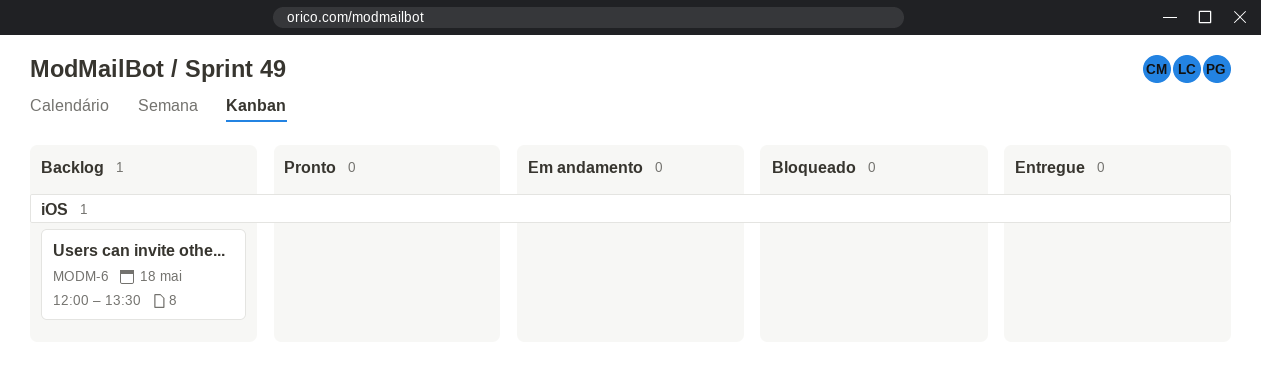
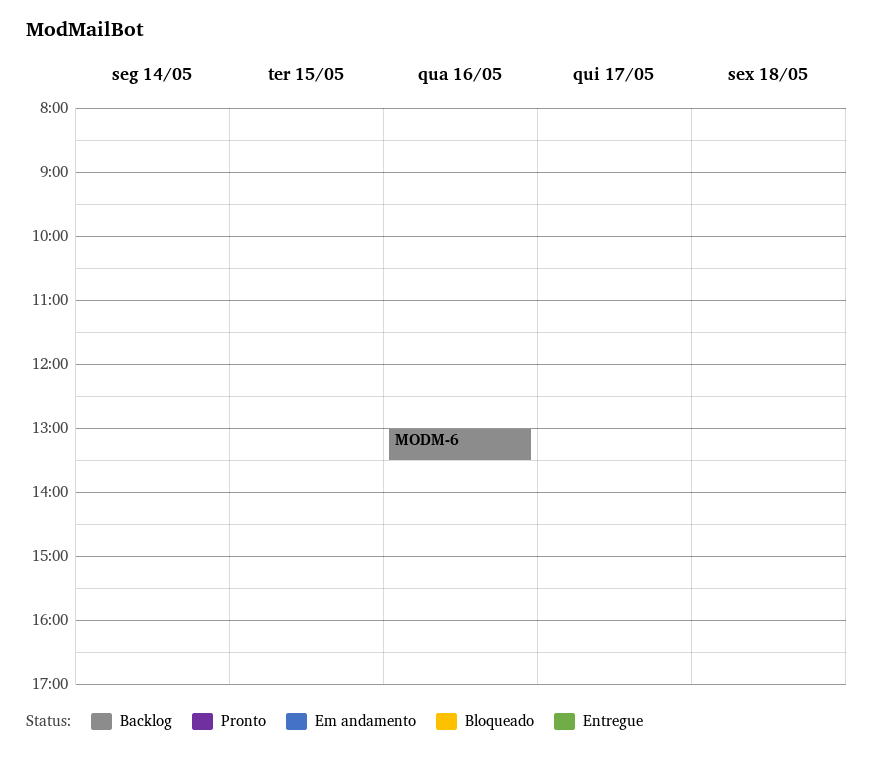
MODM-6, day: May 18 -> May 16
MODM-6, begins: 12:00 -> 13:00

